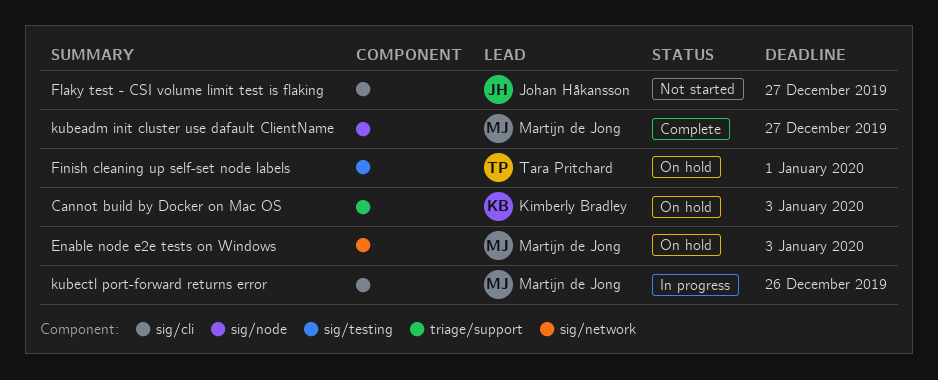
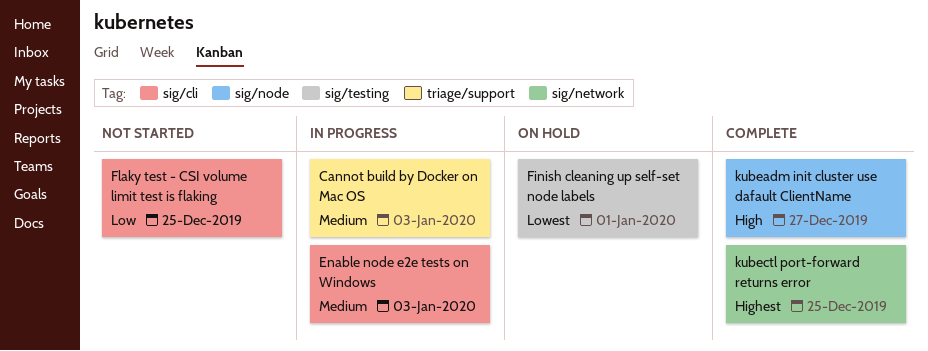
Cannot build by Docker on Mac OS, status: On hold -> In progress
Enable node e2e tests on Windows, status: On hold -> In progress
Enable node e2e tests on Windows, label: sig/network -> sig/cli
Flaky test - CSI volume limit test is flaking, due: Dec 27 -> Dec 25
kubectl port-forward returns error, status: In progress -> Complete
kubectl port-forward returns error, label: sig/cli -> sig/network
kubectl port-forward returns error, due: Dec 26 -> Dec 25

